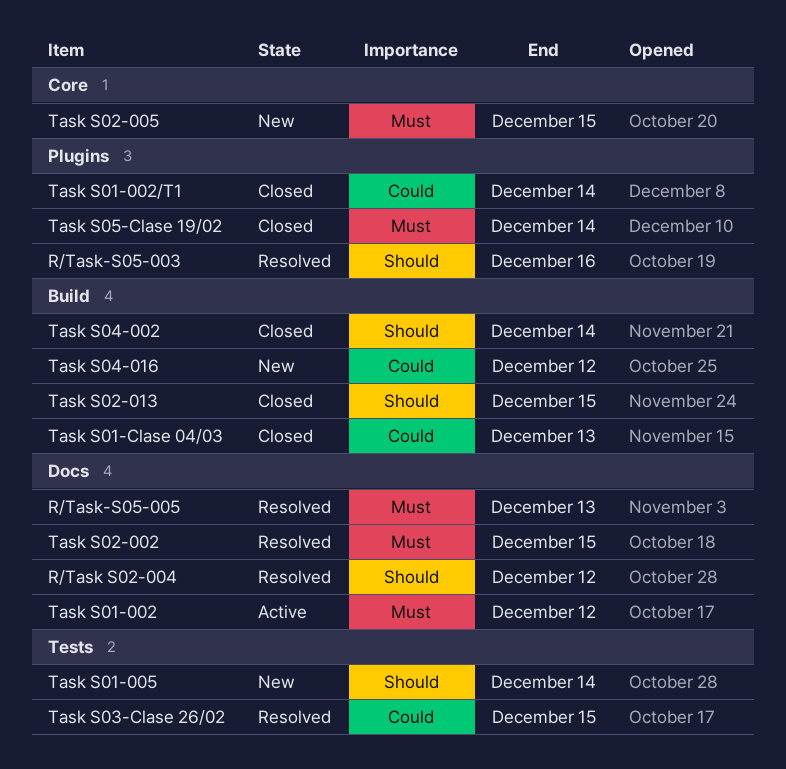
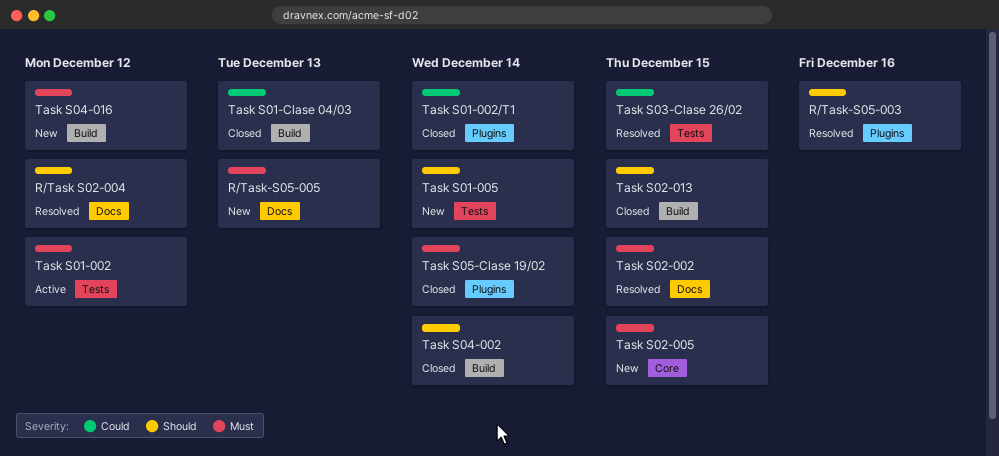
R/Task-S05-005, status: Resolved -> New
Task S01-002, label: Docs -> Tests
Task S04-016, priority: Could -> Must

